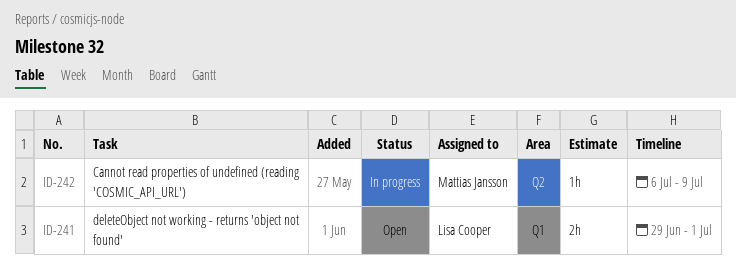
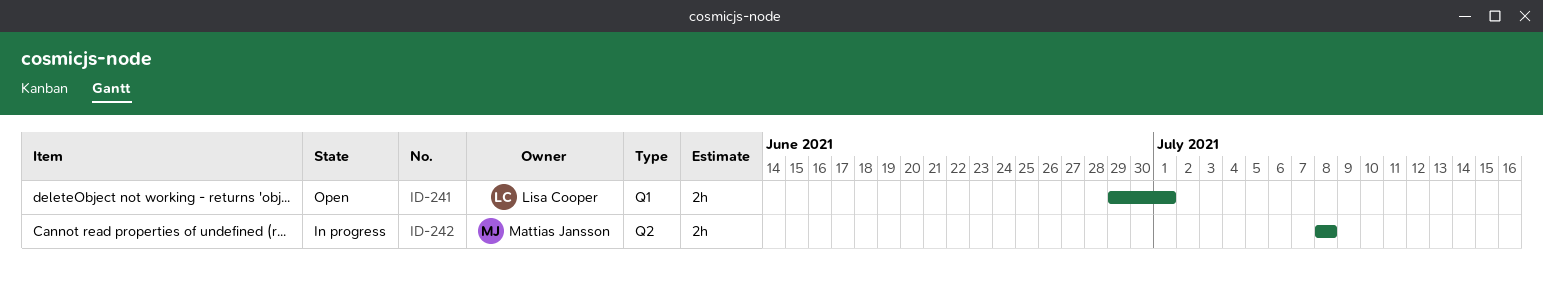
ID-242, estimate: 1h -> 2h
ID-242, start: Jul 6 -> Jul 8
ID-242, due: Jul 9 -> Jul 8

